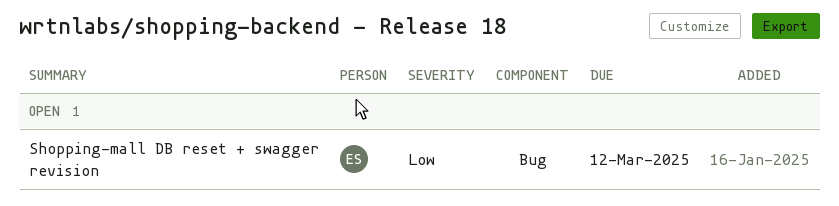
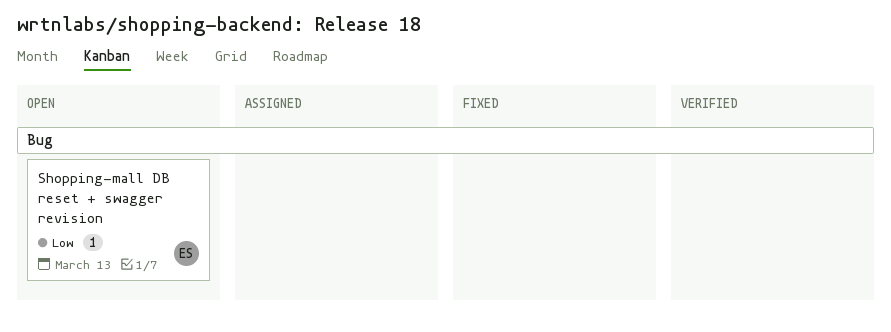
Shopping-mall DB reset + swagger revision, due: Mar 12 -> Mar 13

